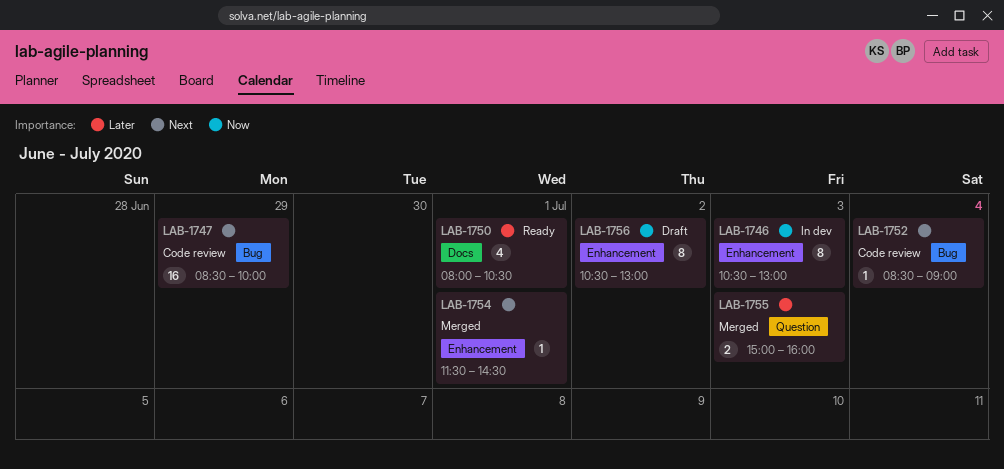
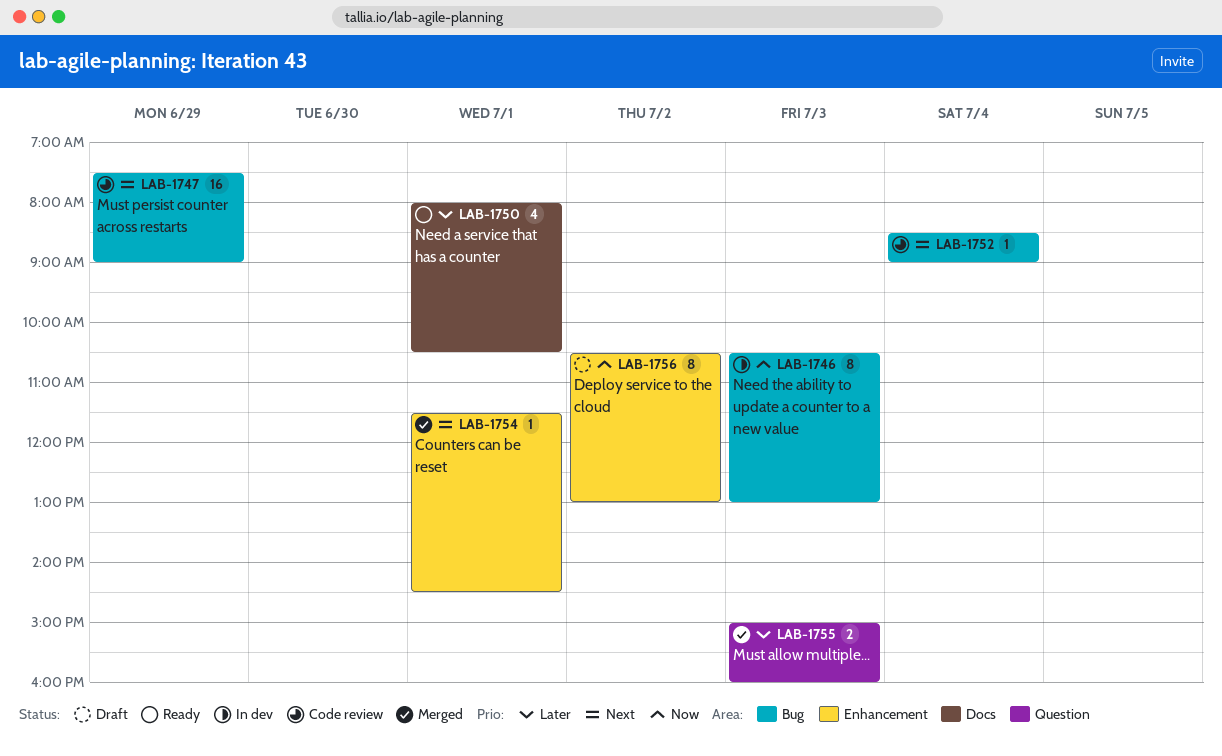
LAB-1746, label: Enhancement -> Bug
LAB-1747, begins: 08:30 -> 07:30
LAB-1747, ends: 10:00 -> 09:00

